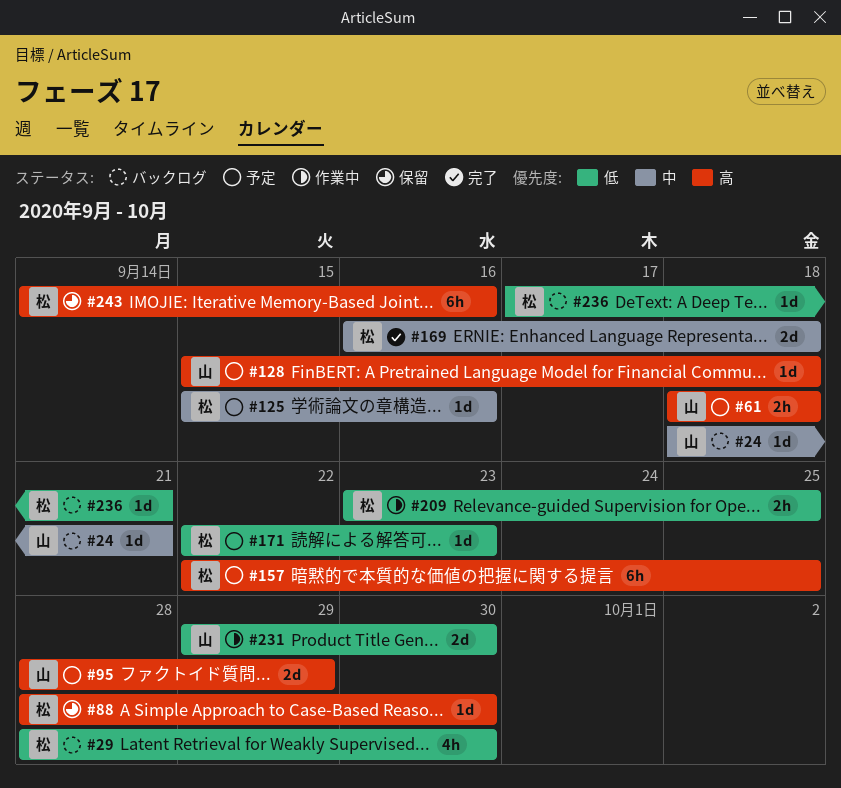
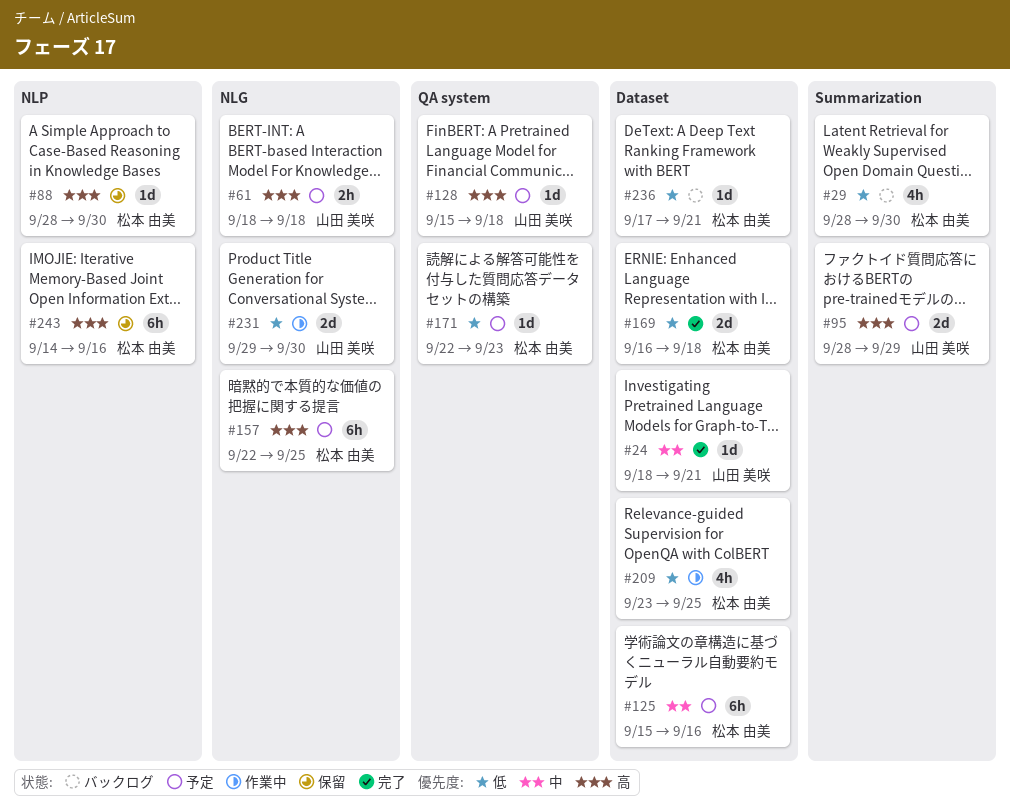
#24, status: バックログ -> 完了
#125, estimate: 1d -> 6h
#169, priority: 中 -> 低
#209, estimate: 2h -> 4h

